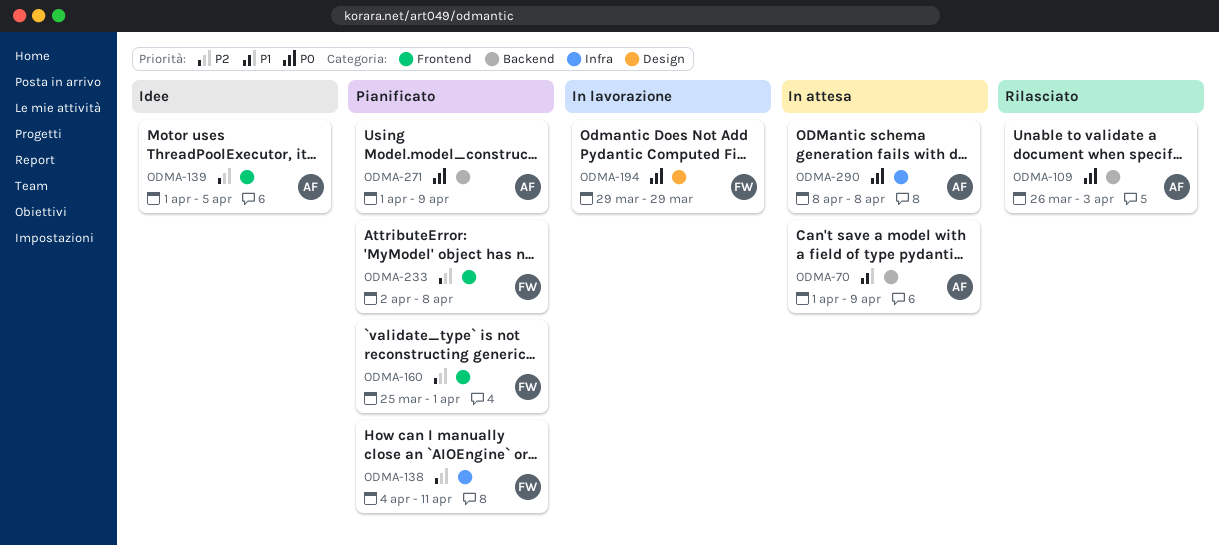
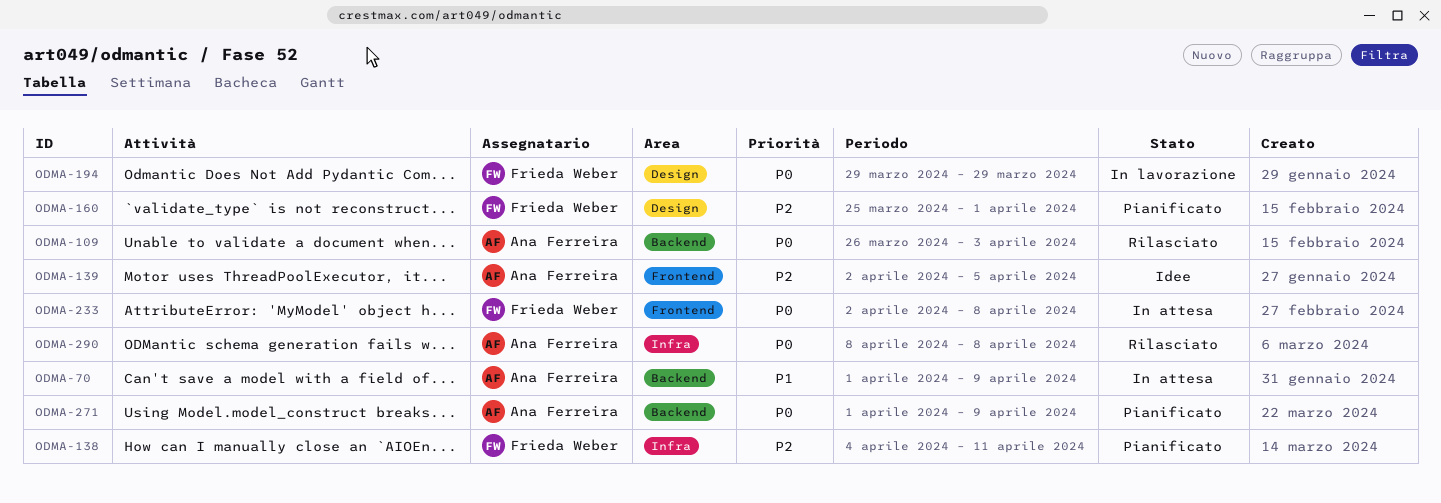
ODMA-139, start: Apr 1 -> Apr 2
ODMA-160, label: Frontend -> Design
ODMA-233, status: Pianificato -> In attesa
ODMA-233, priority: P2 -> P0
ODMA-290, status: In attesa -> Rilasciato

